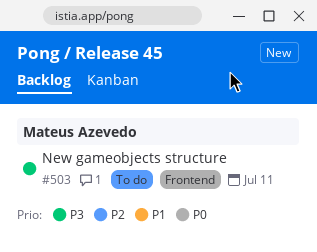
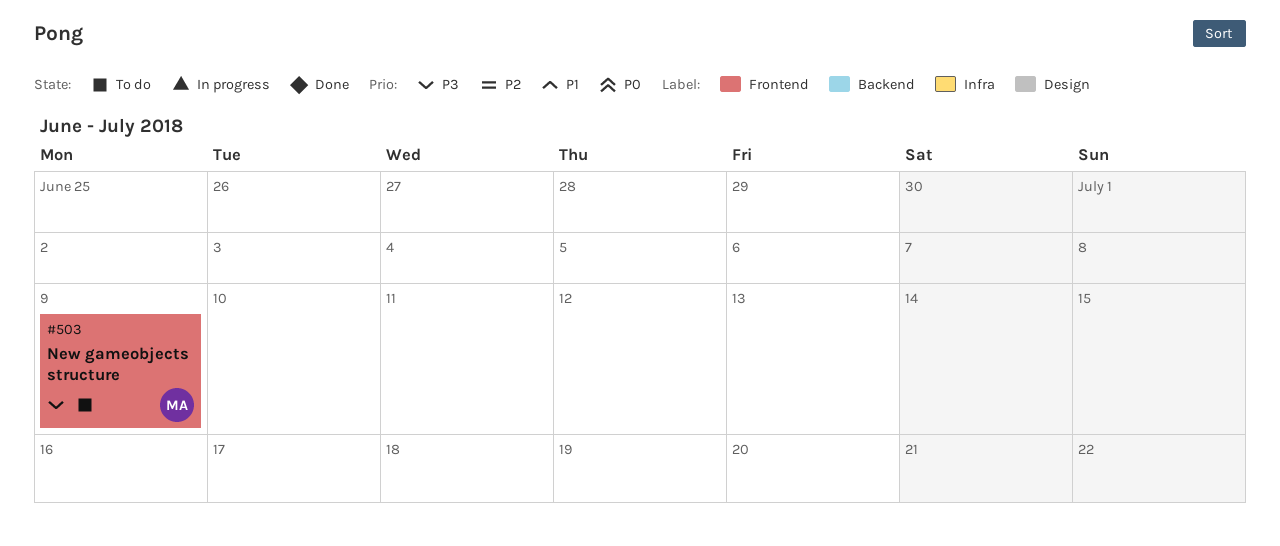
#503, due: Jul 11 -> Jul 9

